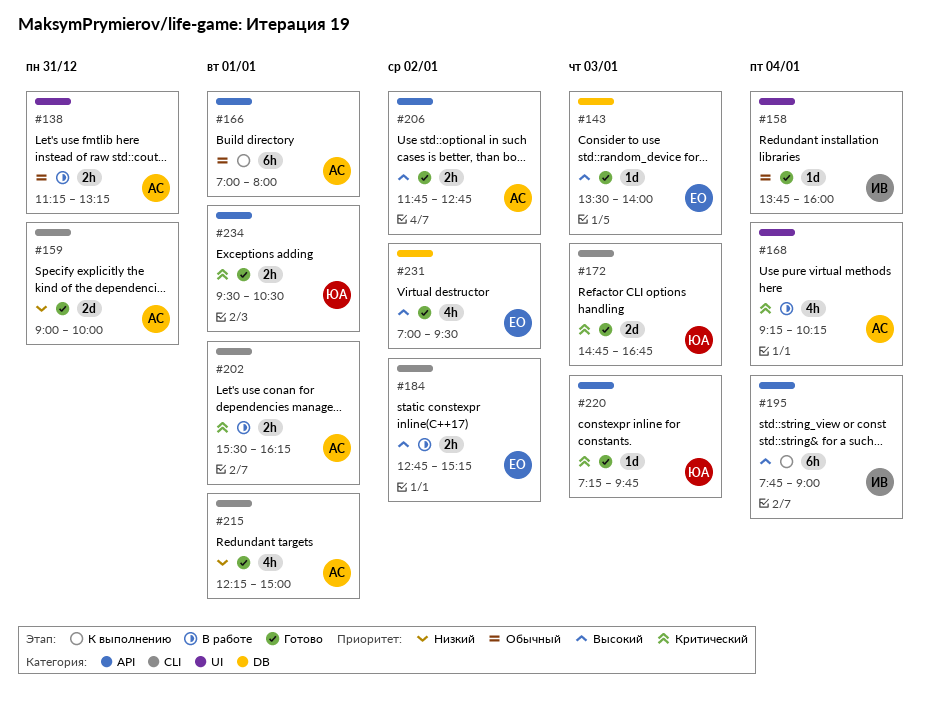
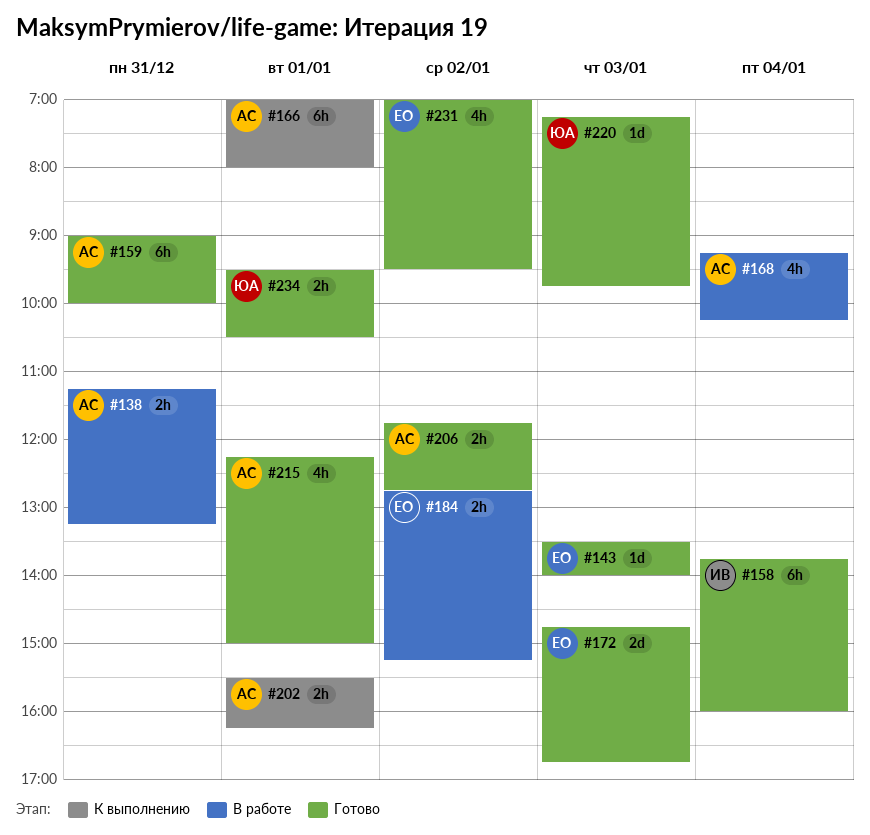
#158, estimate: 1d -> 6h
#159, estimate: 2d -> 6h
#172, owner: ЮА -> ЕО
#195: present -> none
#202, status: В работе -> К выполнению

